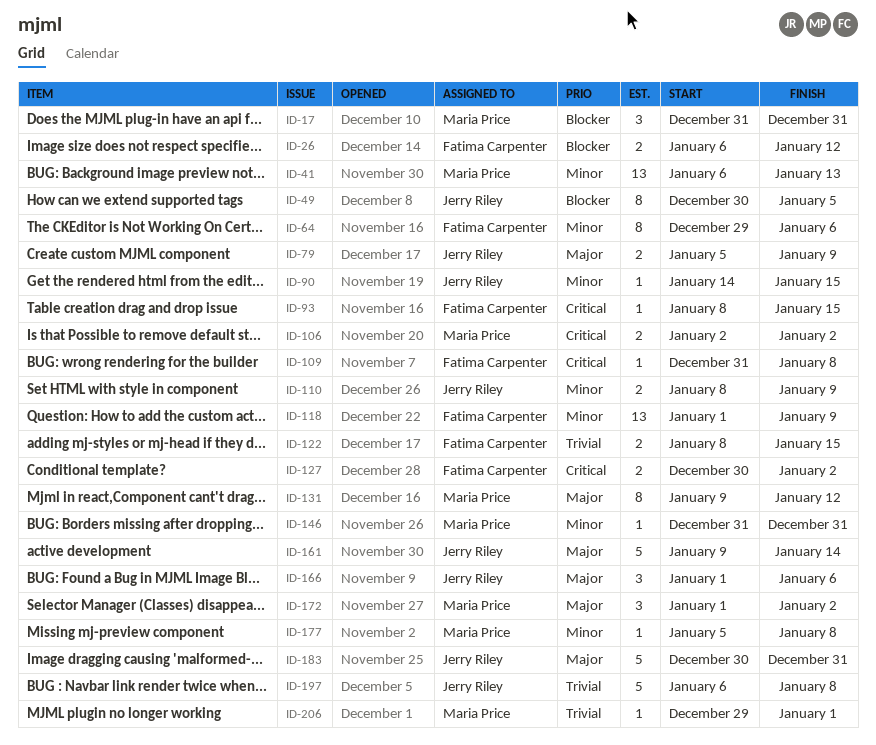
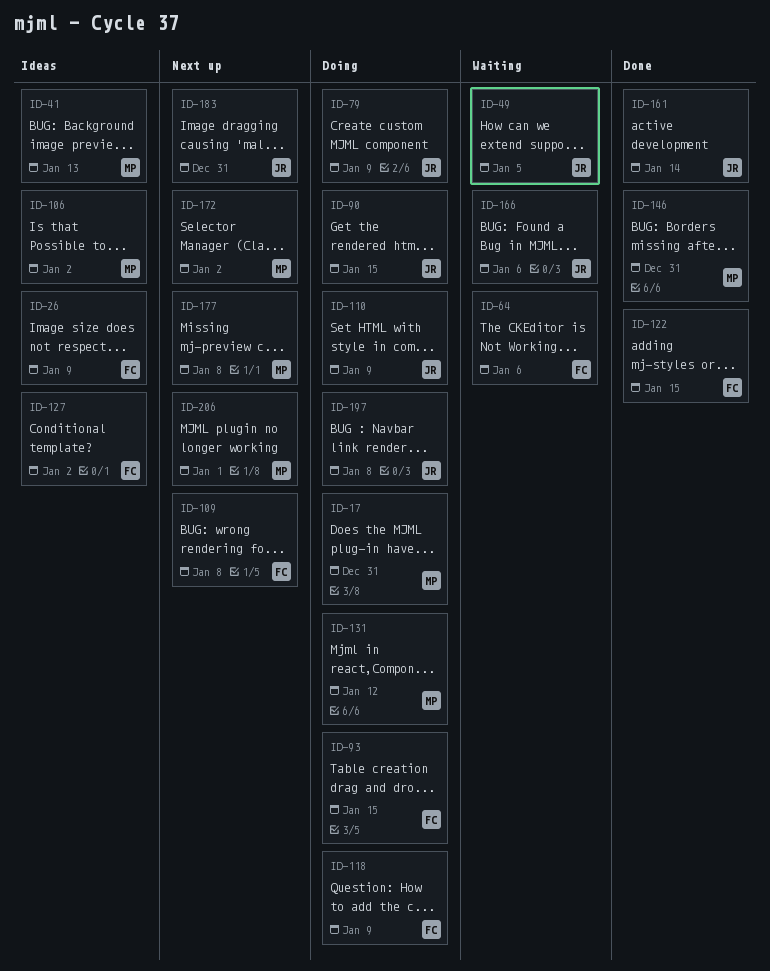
ID-26, due: Jan 12 -> Jan 9

